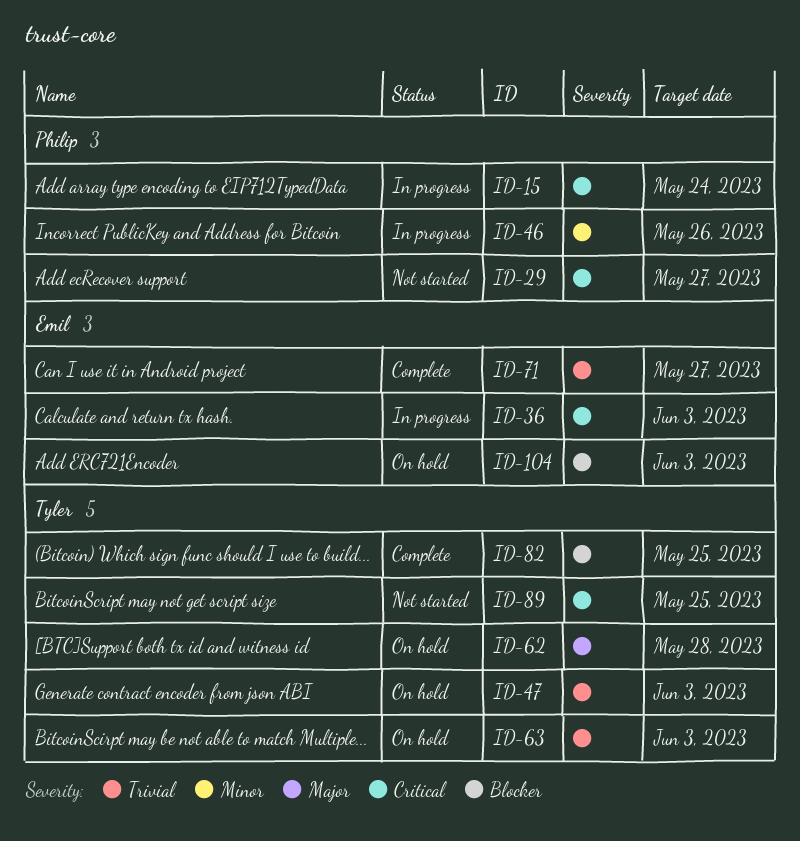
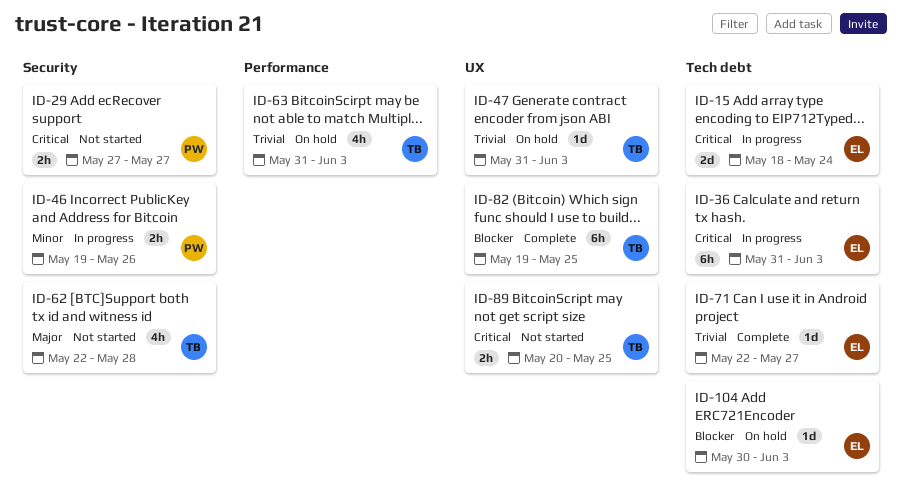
ID-15, owner: Philip -> Emil
ID-62, status: On hold -> Not started

